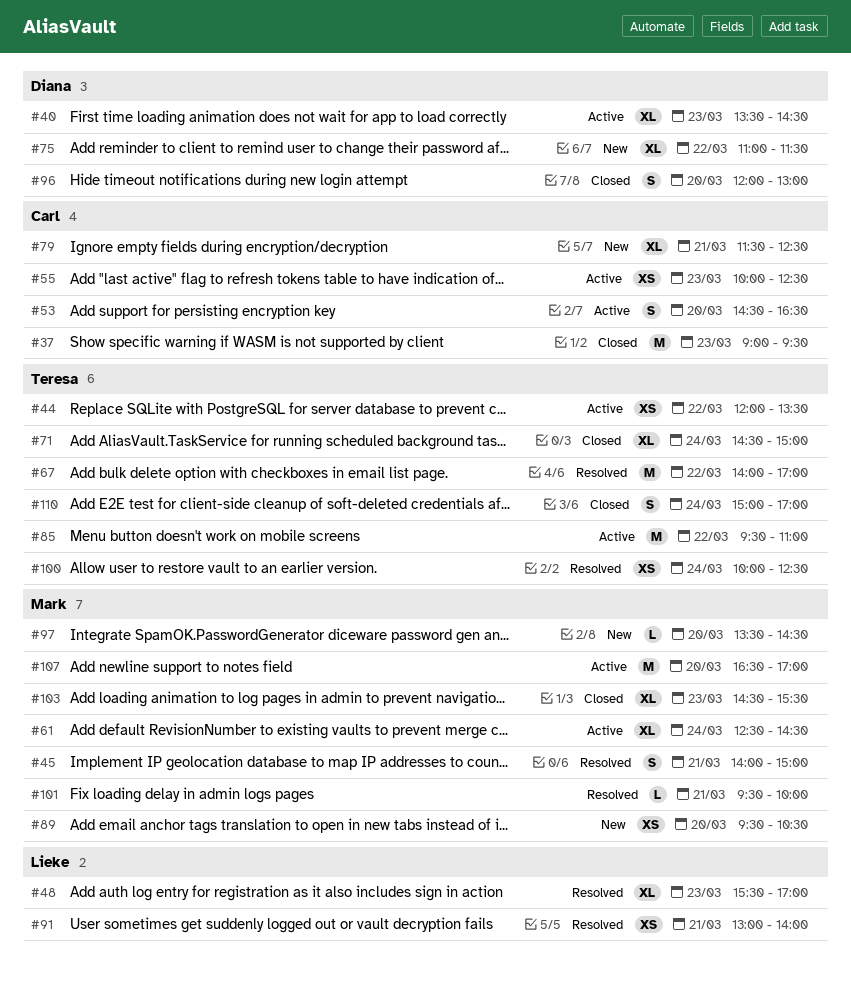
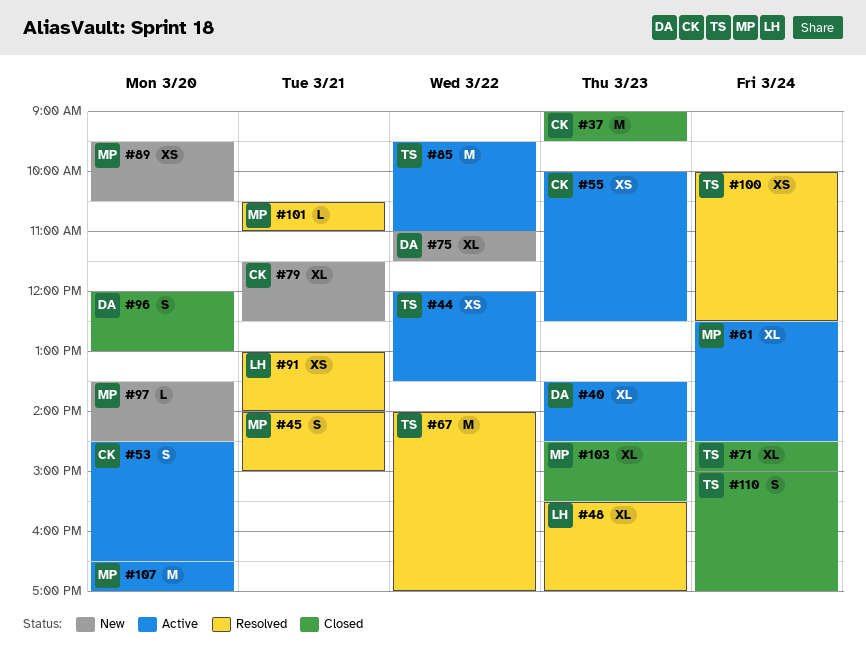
#101, begins: 09:30 -> 10:30
#101, ends: 10:00 -> 11:00

